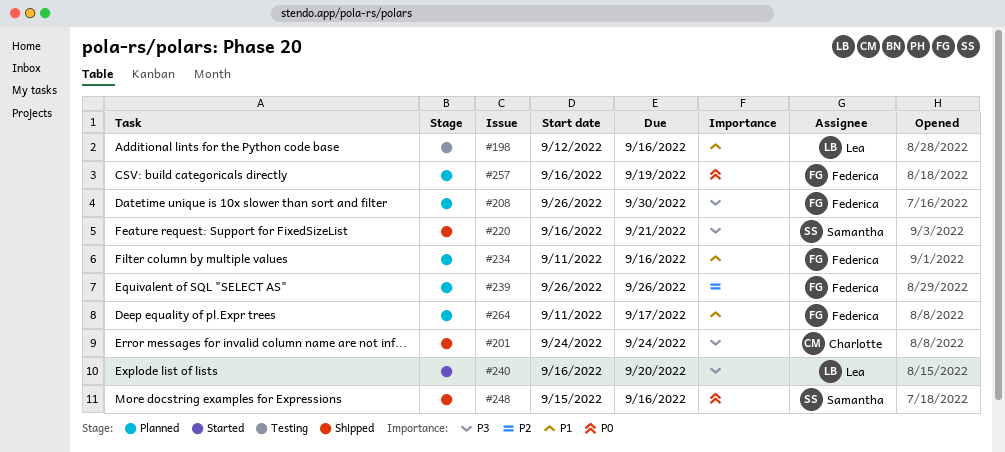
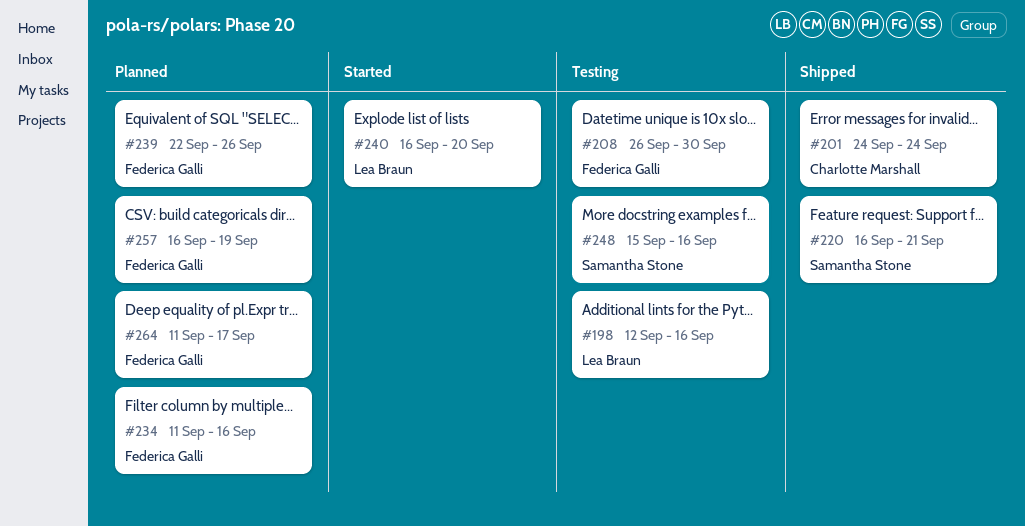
#208, status: Planned -> Testing
#239, start: Sep 26 -> Sep 22
#248, status: Shipped -> Testing

